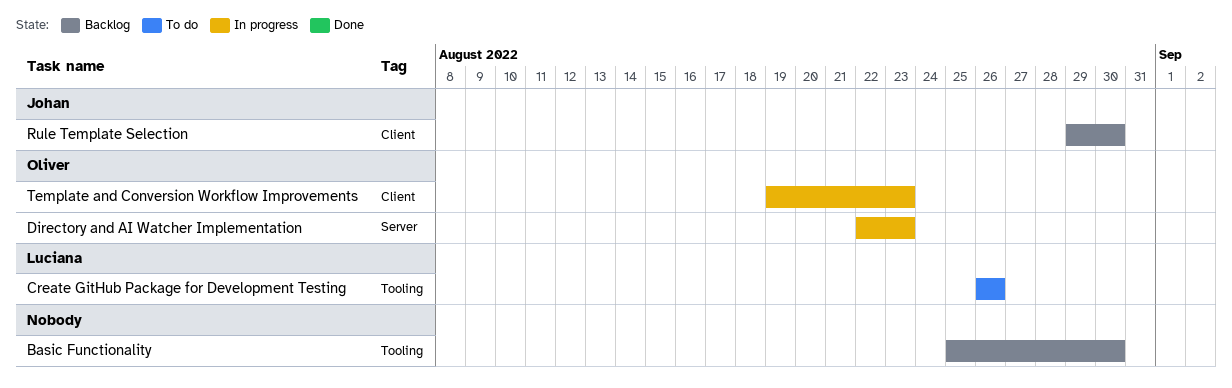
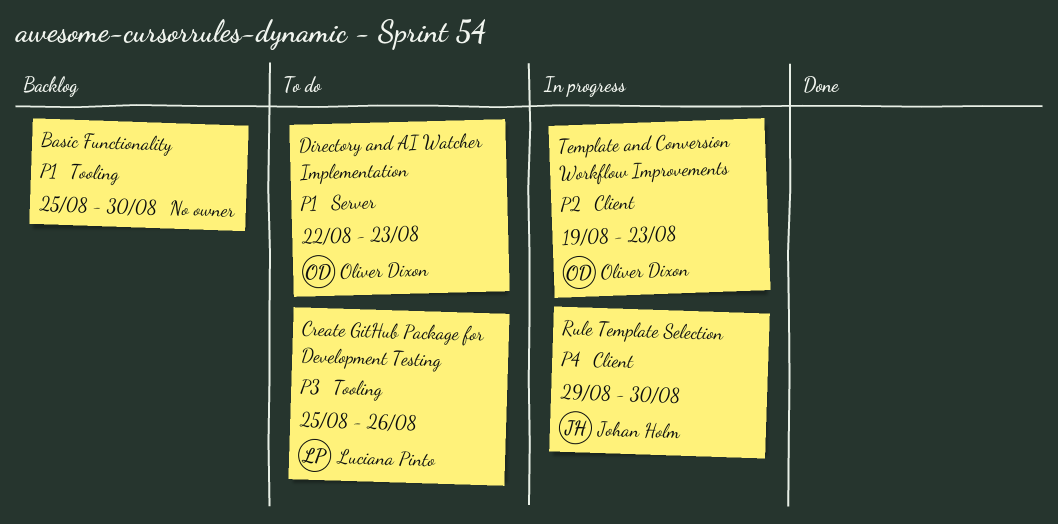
Create GitHub Package for Development Testing, start: Aug 26 -> Aug 25
Directory and AI Watcher Implementation, status: In progress -> To do
Rule Template Selection, status: Backlog -> In progress

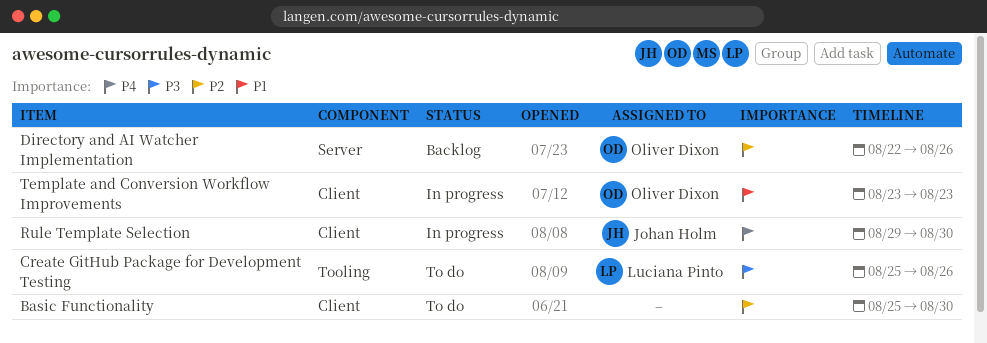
Basic Functionality, status: Backlog -> To do
Basic Functionality, priority: P1 -> P2
Basic Functionality, label: Tooling -> Client
Directory and AI Watcher Implementation, status: To do -> Backlog
Directory and AI Watcher Implementation, priority: P1 -> P2
Directory and AI Watcher Implementation, due: Aug 23 -> Aug 26
Template and Conversion Workflow Improvements, priority: P2 -> P1
Template and Conversion Workflow Improvements, start: Aug 19 -> Aug 23

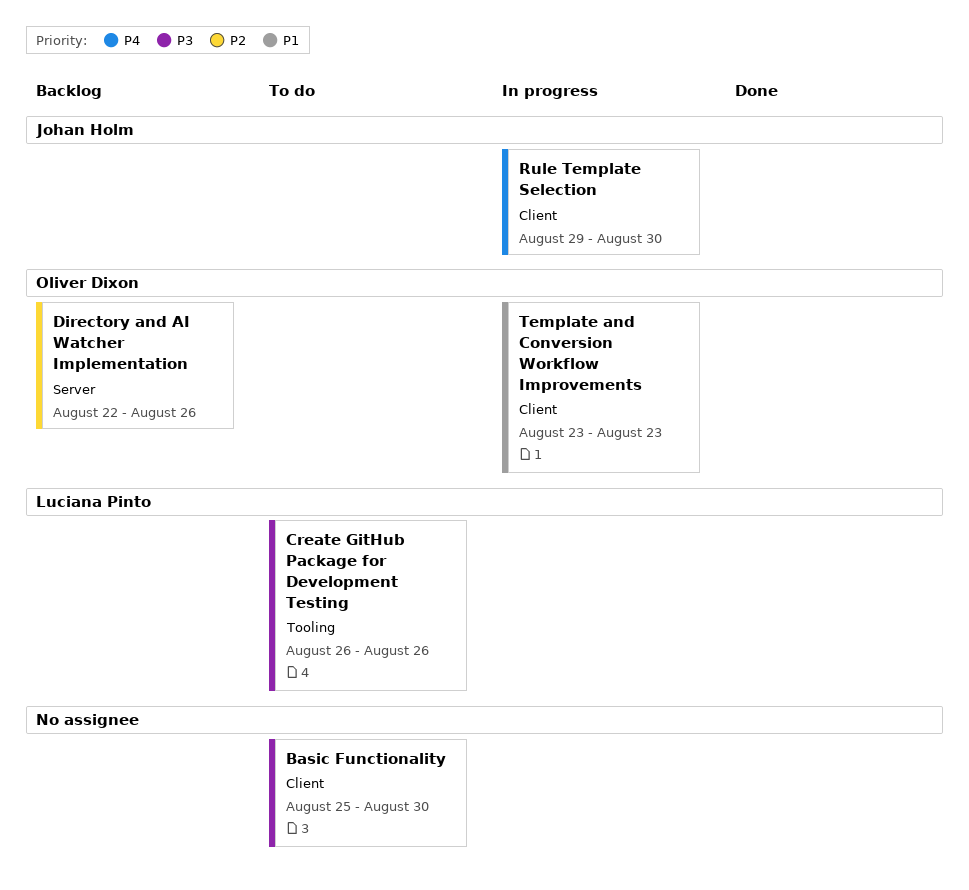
Basic Functionality, priority: P2 -> P3
Create GitHub Package for Development Testing, start: Aug 25 -> Aug 26

